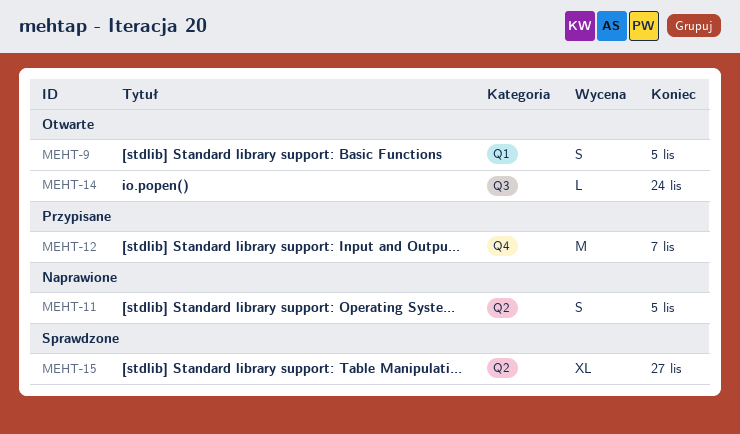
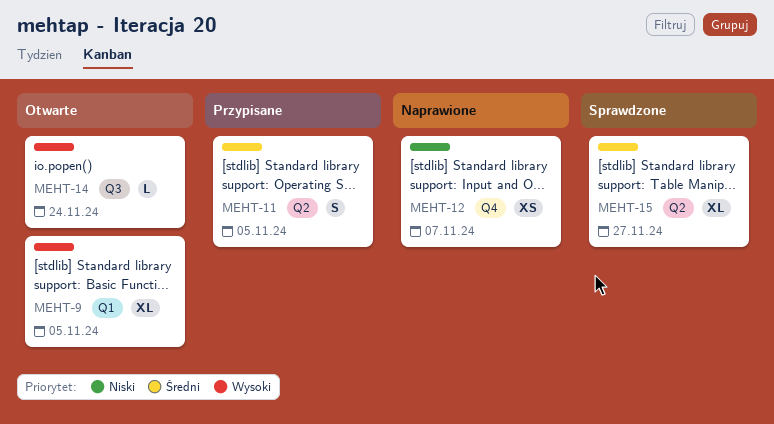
MEHT-9, estimate: S -> XL
MEHT-11, status: Naprawione -> Przypisane
MEHT-12, status: Przypisane -> Naprawione
MEHT-12, estimate: M -> XS

